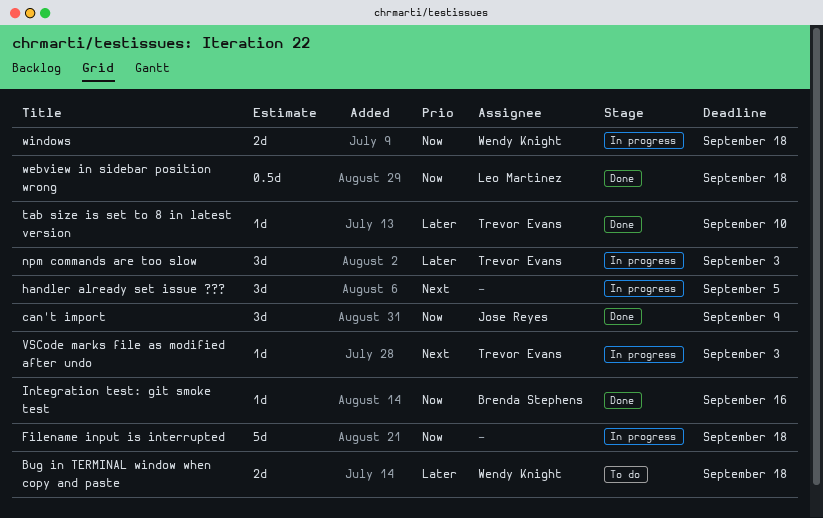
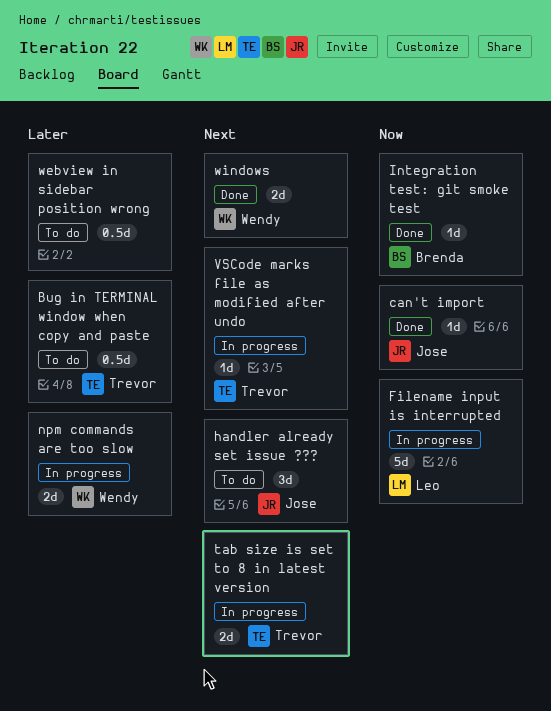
Bug in TERMINAL window when copy and paste, owner: Wendy Knight -> Trevor Evans
Bug in TERMINAL window when copy and paste, estimate: 2d -> 0.5d
can't import, estimate: 3d -> 1d
Filename input is interrupted, owner: none -> Leo Martinez
handler already set issue ???, status: In progress -> To do
handler already set issue ???, owner: none -> Jose Reyes
npm commands are too slow, owner: Trevor Evans -> Wendy Knight
npm commands are too slow, estimate: 3d -> 2d
tab size is set to 8 in latest version, status: Done -> In progress
tab size is set to 8 in latest version, priority: Later -> Next
tab size is set to 8 in latest version, estimate: 1d -> 2d
webview in sidebar position wrong, status: Done -> To do
webview in sidebar position wrong, owner: Leo Martinez -> none
webview in sidebar position wrong, priority: Now -> Later
windows, status: In progress -> Done
windows, priority: Now -> Next

